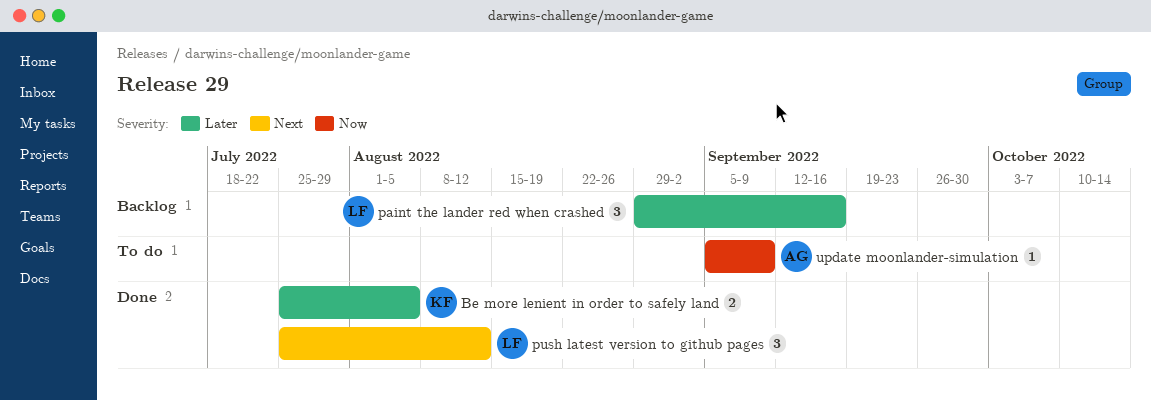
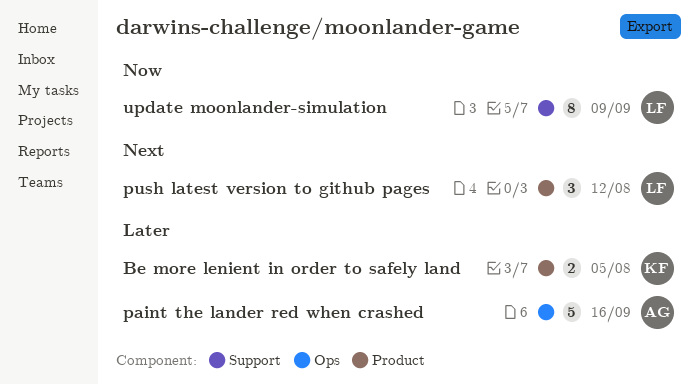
paint the lander red when crashed, owner: LF -> AG
paint the lander red when crashed, estimate: 3 -> 5
update moonlander-simulation, owner: AG -> LF
update moonlander-simulation, estimate: 1 -> 8

